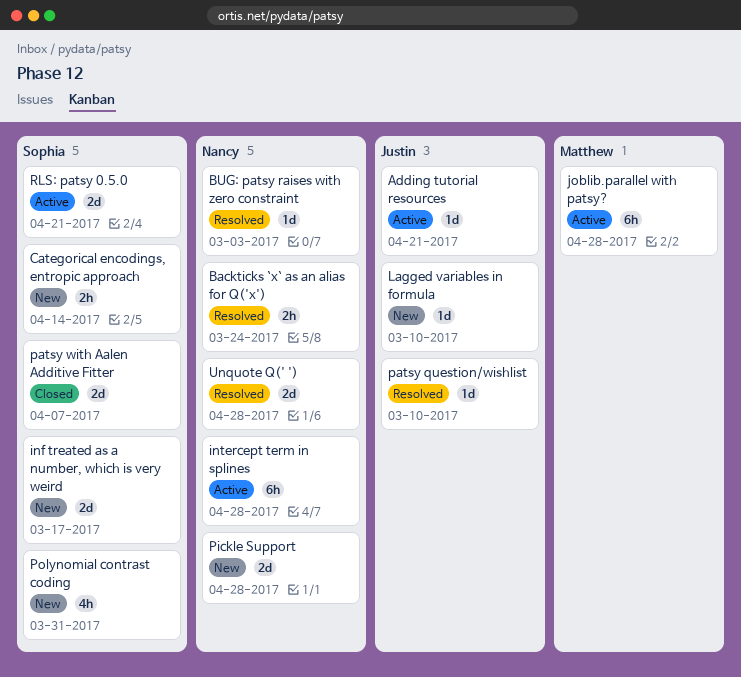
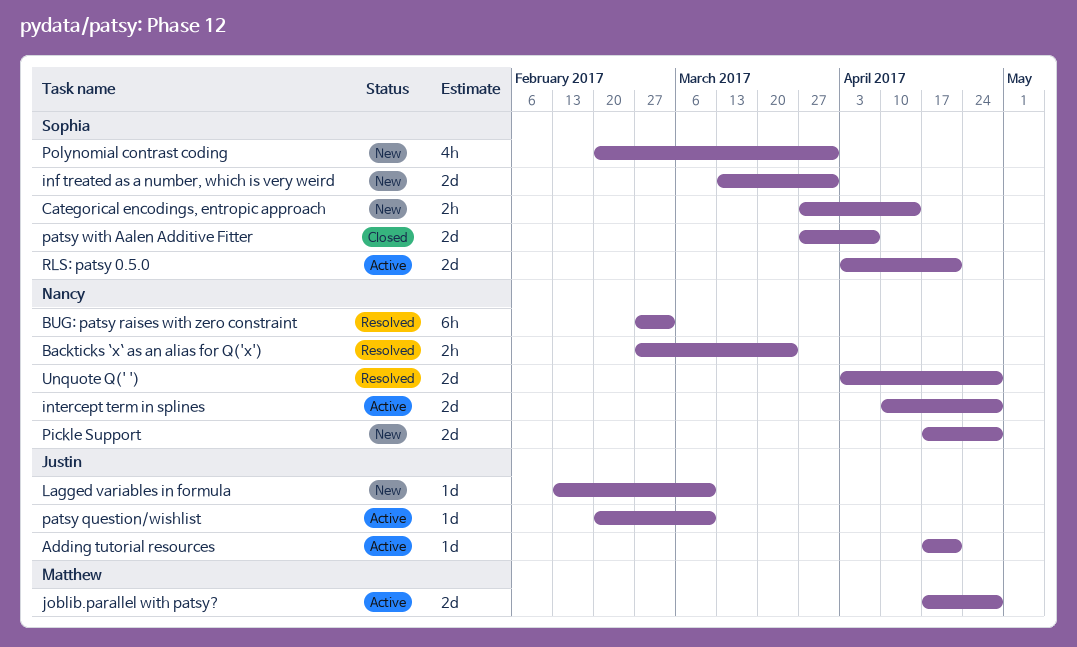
BUG: patsy raises with zero constraint, estimate: 1d -> 6h
inf treated as a number, which is very weird, due: Mar 17 -> Mar 31
intercept term in splines, estimate: 6h -> 2d
joblib.parallel with patsy?, estimate: 6h -> 2d
patsy question/wishlist, status: Resolved -> Active

